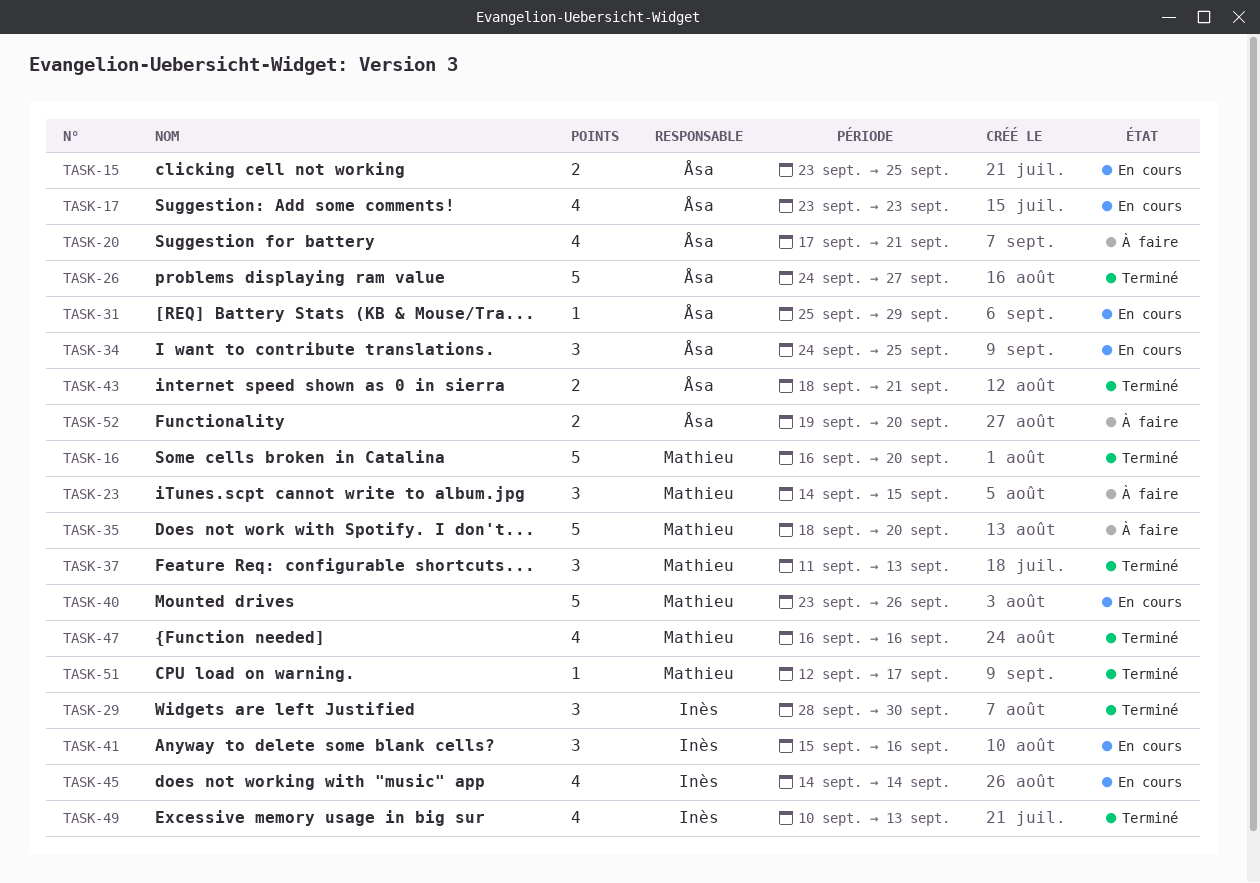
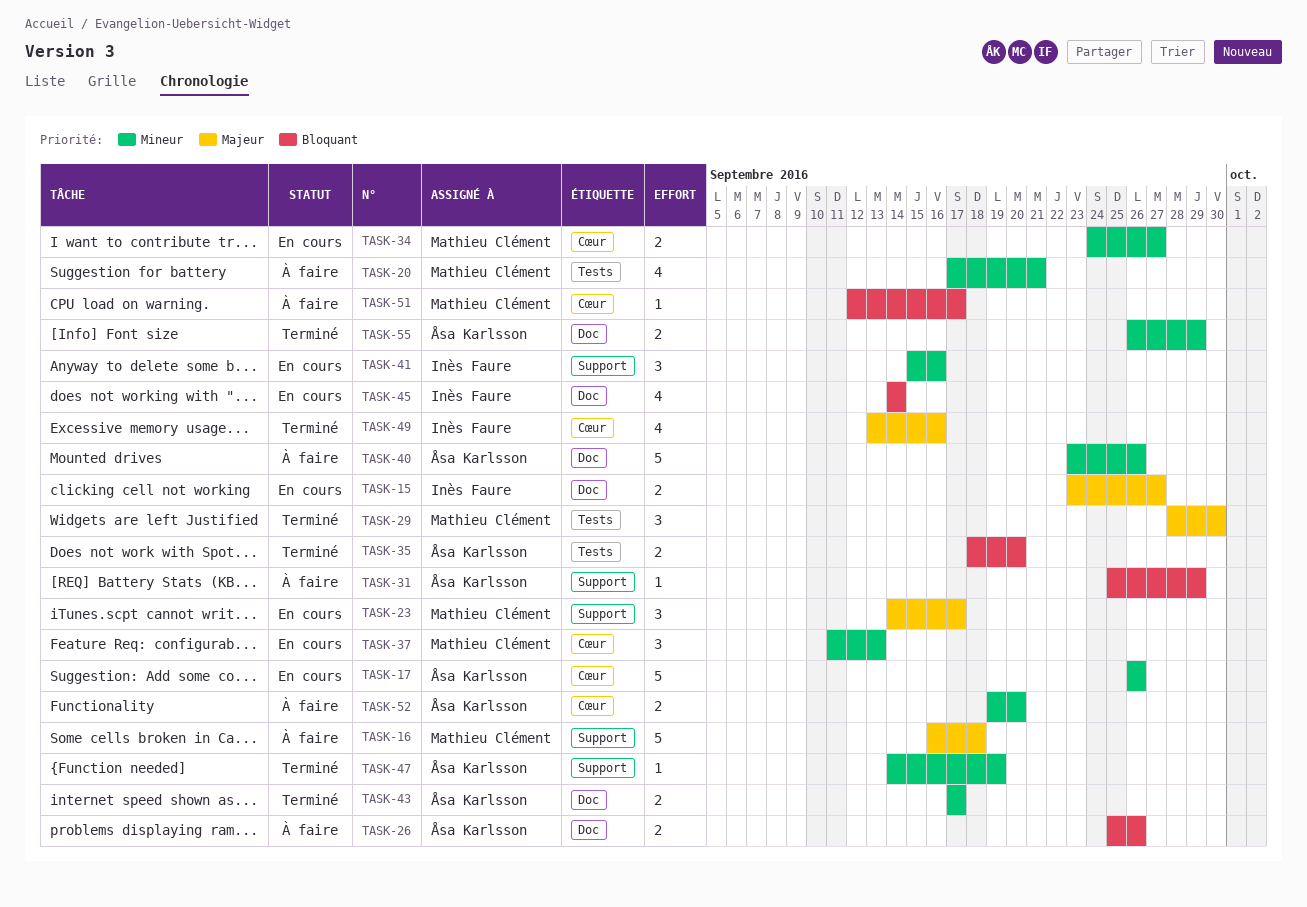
TASK-15, owner: Åsa Karlsson -> Inès Faure
TASK-15, due: Sep 25 -> Sep 27
TASK-16, status: Terminé -> À faire
TASK-16, due: Sep 20 -> Sep 18
TASK-17, estimate: 4 -> 5
TASK-17, start: Sep 23 -> Sep 26
TASK-17, due: Sep 23 -> Sep 26
TASK-20, owner: Åsa Karlsson -> Mathieu Clément
TASK-23, status: À faire -> En cours
TASK-23, due: Sep 15 -> Sep 17
TASK-26, status: Terminé -> À faire
TASK-26, estimate: 5 -> 2
TASK-26, start: Sep 24 -> Sep 25
TASK-26, due: Sep 27 -> Sep 26
TASK-29, owner: Inès Faure -> Mathieu Clément
TASK-31, status: En cours -> À faire
TASK-34, owner: Åsa Karlsson -> Mathieu Clément
TASK-34, estimate: 3 -> 2
TASK-34, due: Sep 25 -> Sep 27
TASK-35, status: À faire -> Terminé
TASK-35, owner: Mathieu Clément -> Åsa Karlsson
TASK-35, estimate: 5 -> 2
TASK-37, status: Terminé -> En cours
TASK-40, status: En cours -> À faire
TASK-40, owner: Mathieu Clément -> Åsa Karlsson
TASK-43, start: Sep 18 -> Sep 17
TASK-43, due: Sep 21 -> Sep 17
TASK-47, owner: Mathieu Clément -> Åsa Karlsson
TASK-47, estimate: 4 -> 1
TASK-47, start: Sep 16 -> Sep 14
TASK-47, due: Sep 16 -> Sep 19
TASK-49, start: Sep 10 -> Sep 13
TASK-49, due: Sep 13 -> Sep 16
TASK-51, status: Terminé -> À faire
TASK-55: none -> present

